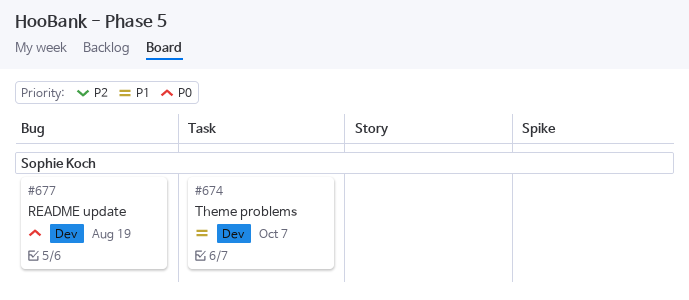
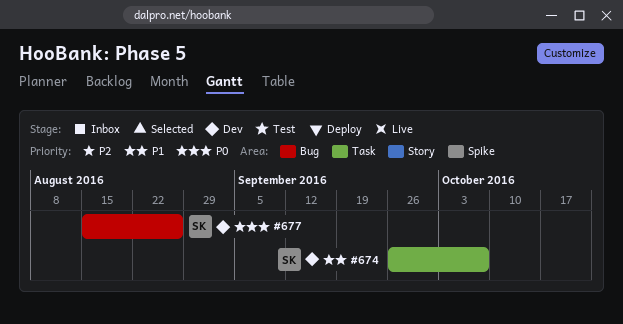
#677, due: Aug 19 -> Aug 26

